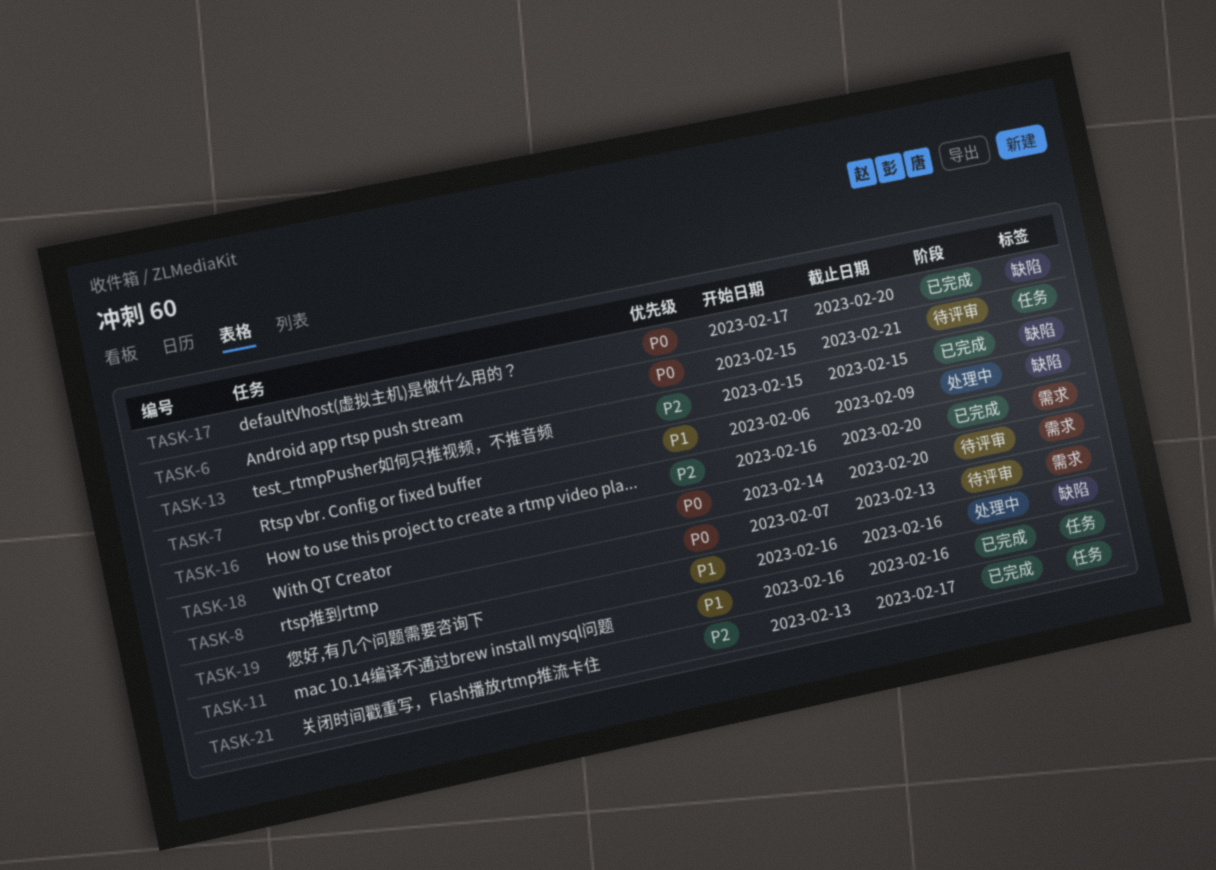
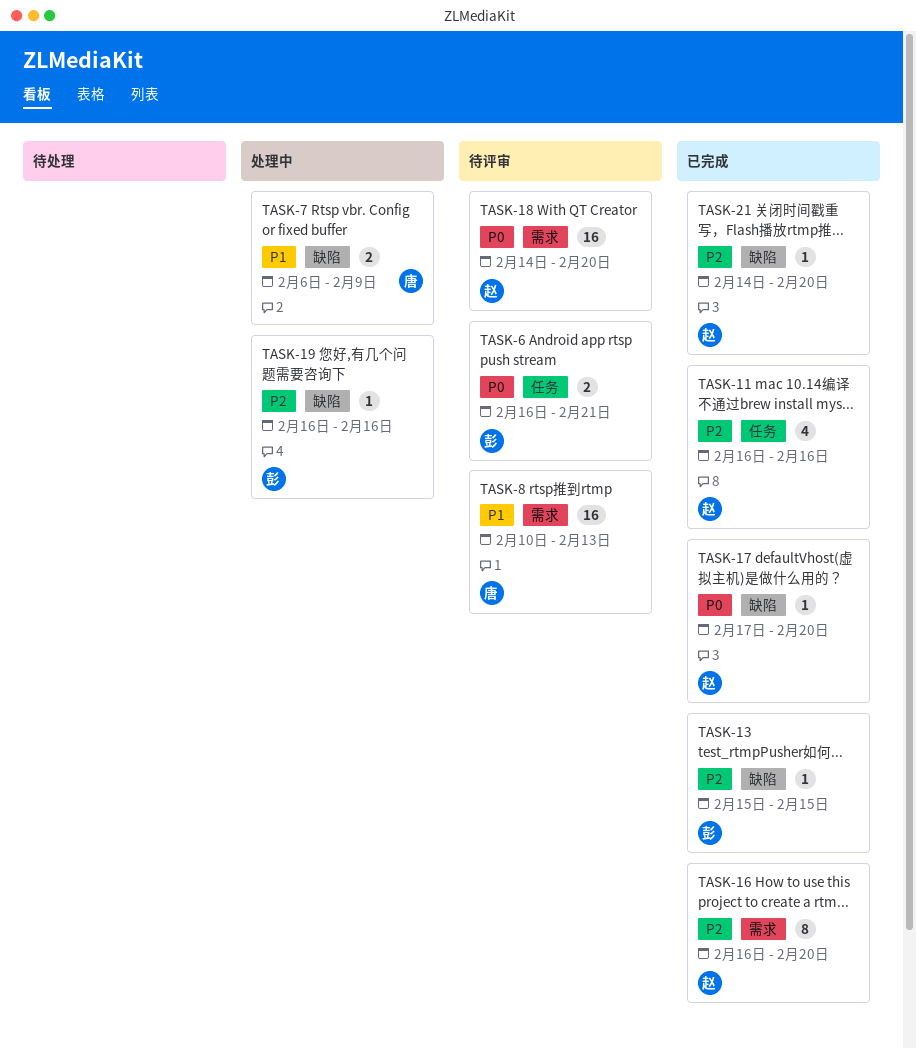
TASK-6, start: Feb 15 -> Feb 16
TASK-8, priority: P0 -> P1
TASK-8, start: Feb 7 -> Feb 10
TASK-11, priority: P1 -> P2
TASK-19, priority: P1 -> P2
TASK-21, label: 任务 -> 缺陷
TASK-21, start: Feb 13 -> Feb 14
TASK-21, due: Feb 17 -> Feb 20

